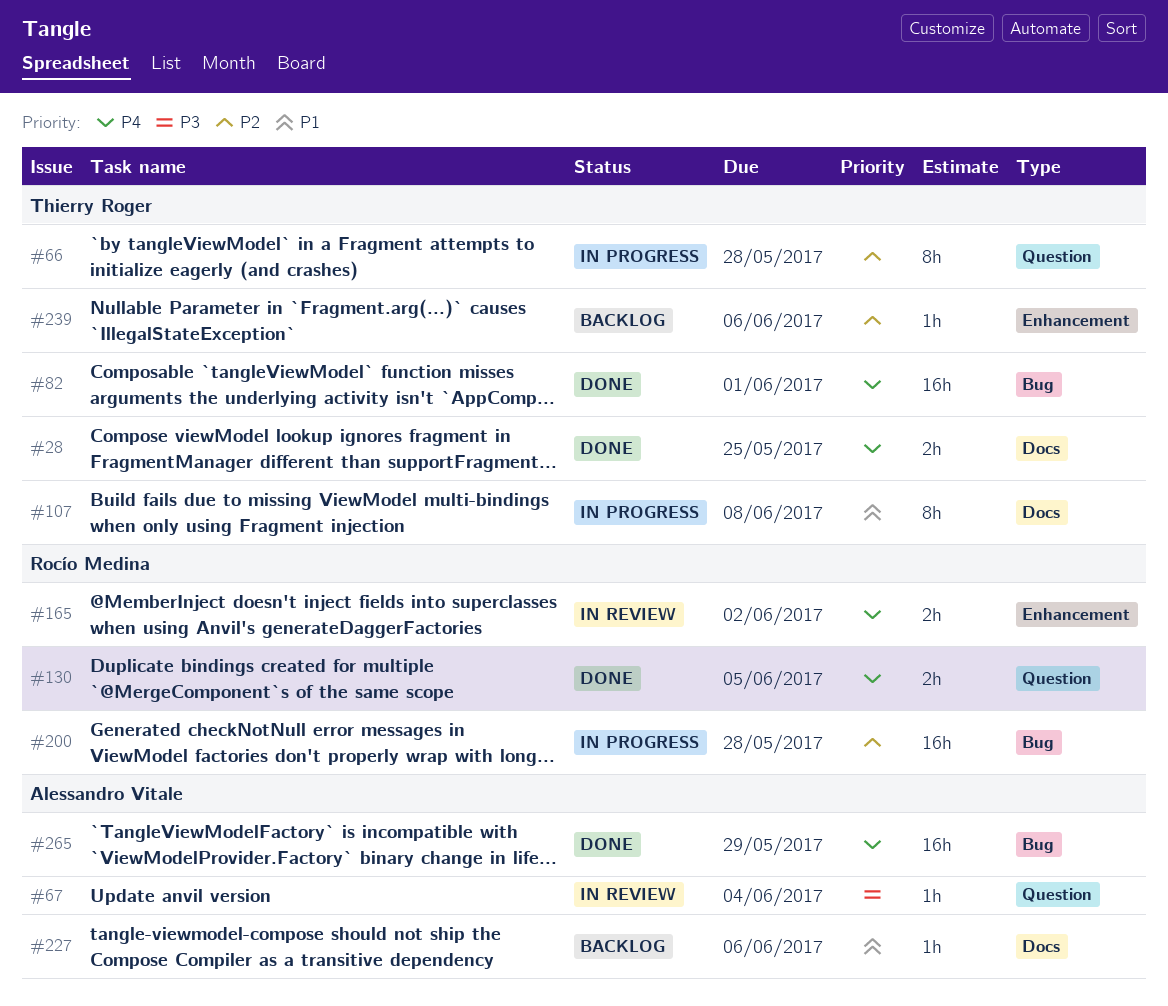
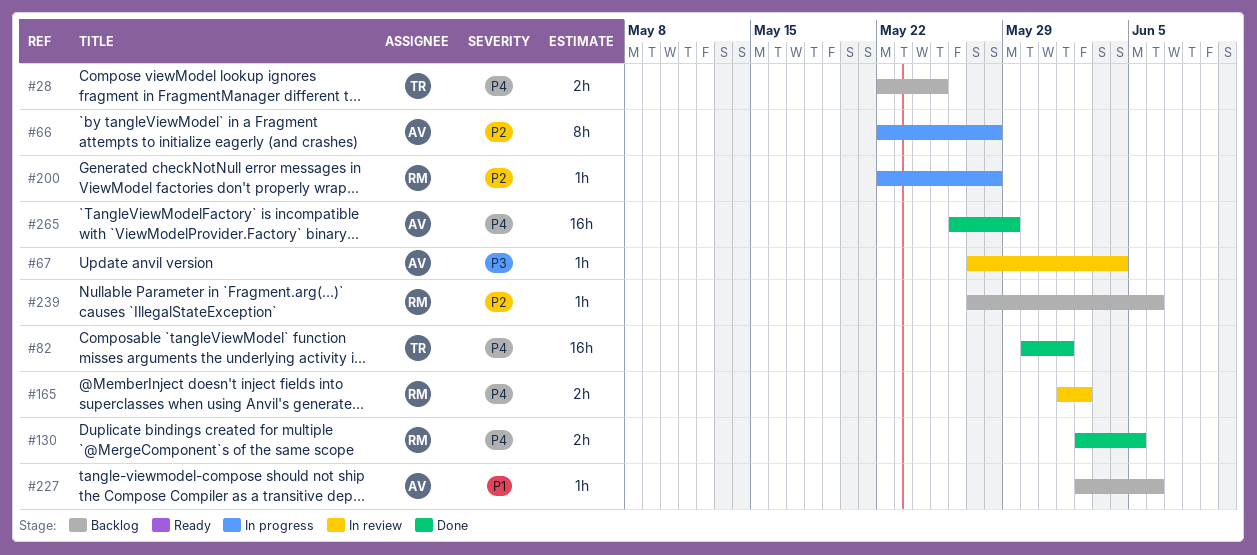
#28, status: Done -> Backlog
#66, owner: Thierry Roger -> Alessandro Vitale
#107: present -> none
#200, estimate: 16h -> 1h
#239, owner: Thierry Roger -> Rocío Medina

